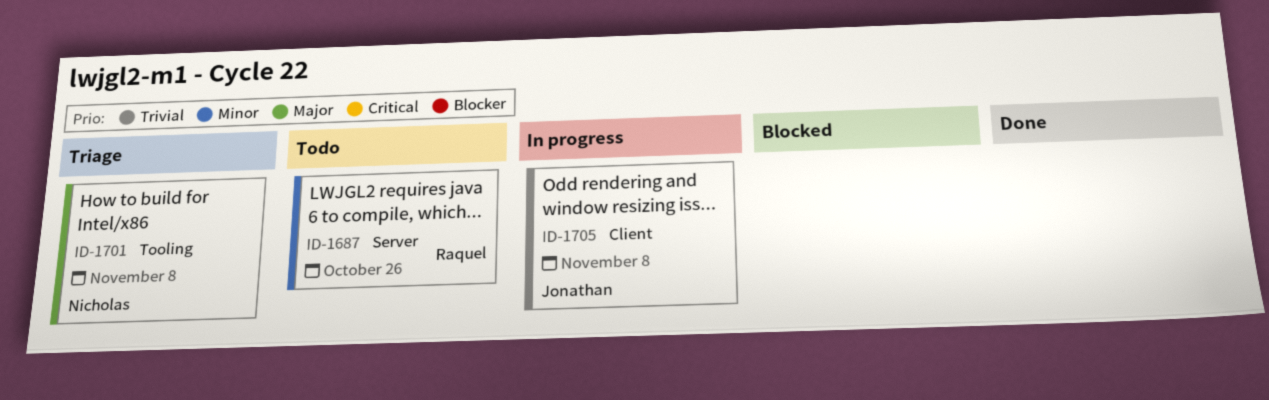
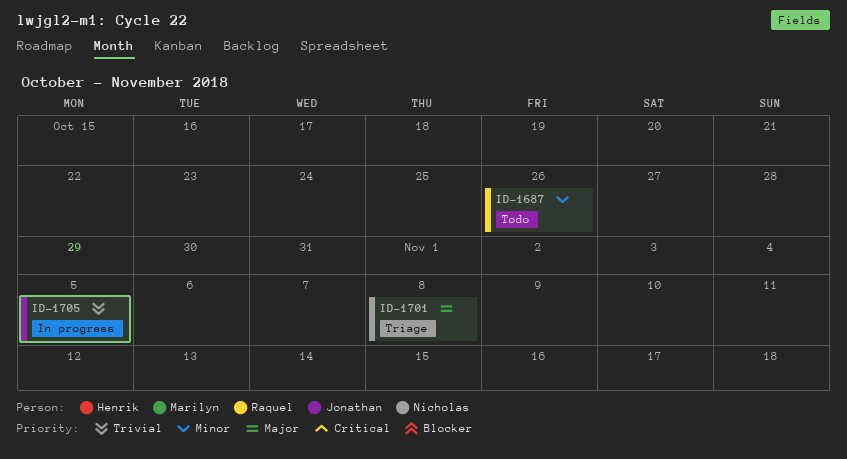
ID-1705, due: Nov 8 -> Nov 5

